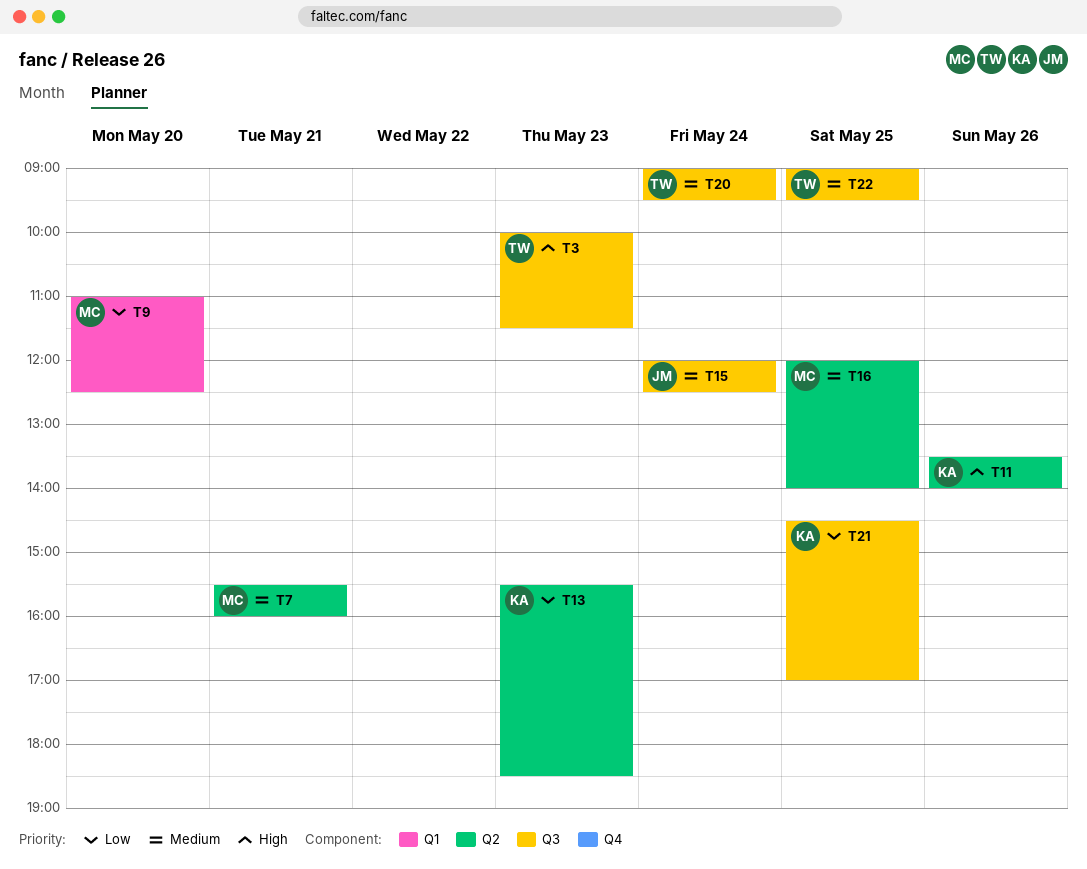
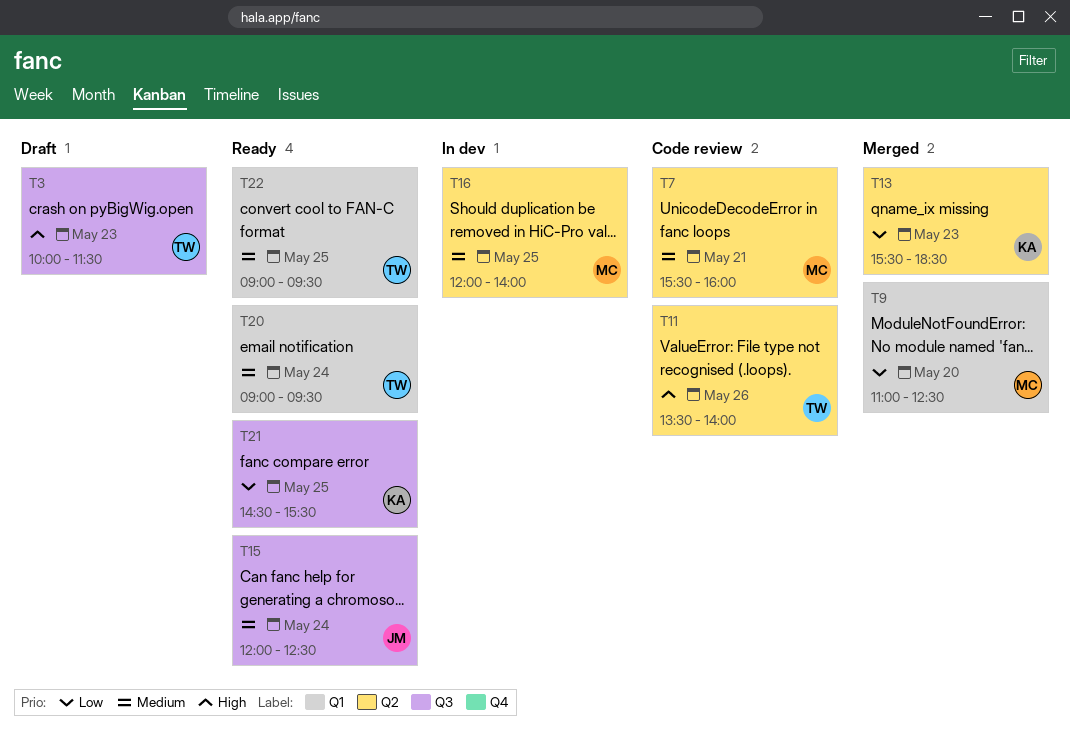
T11, owner: KA -> TW
T20, label: Q3 -> Q1
T21, ends: 17:00 -> 15:30
T22, label: Q3 -> Q1

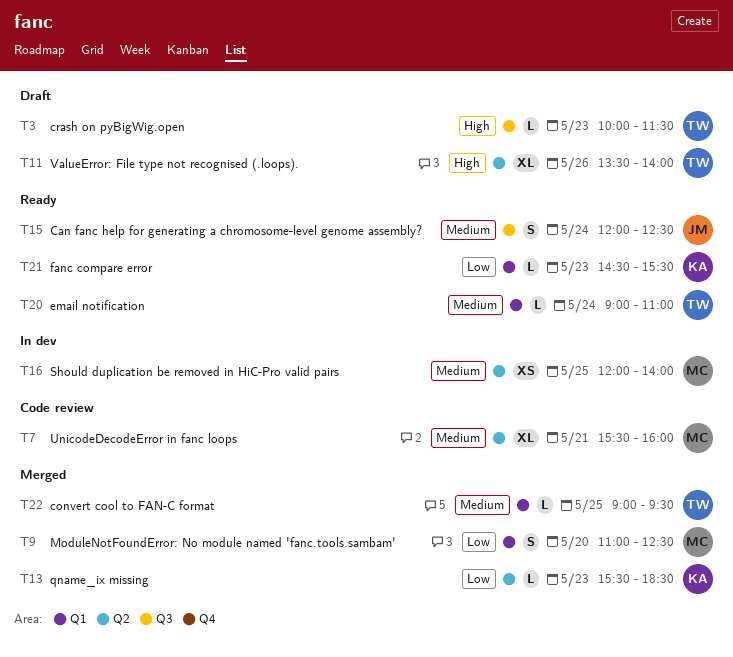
T11, status: Code review -> Draft
T20, ends: 09:30 -> 11:00
T21, label: Q3 -> Q1
T21, day: May 25 -> May 23
T22, status: Ready -> Merged

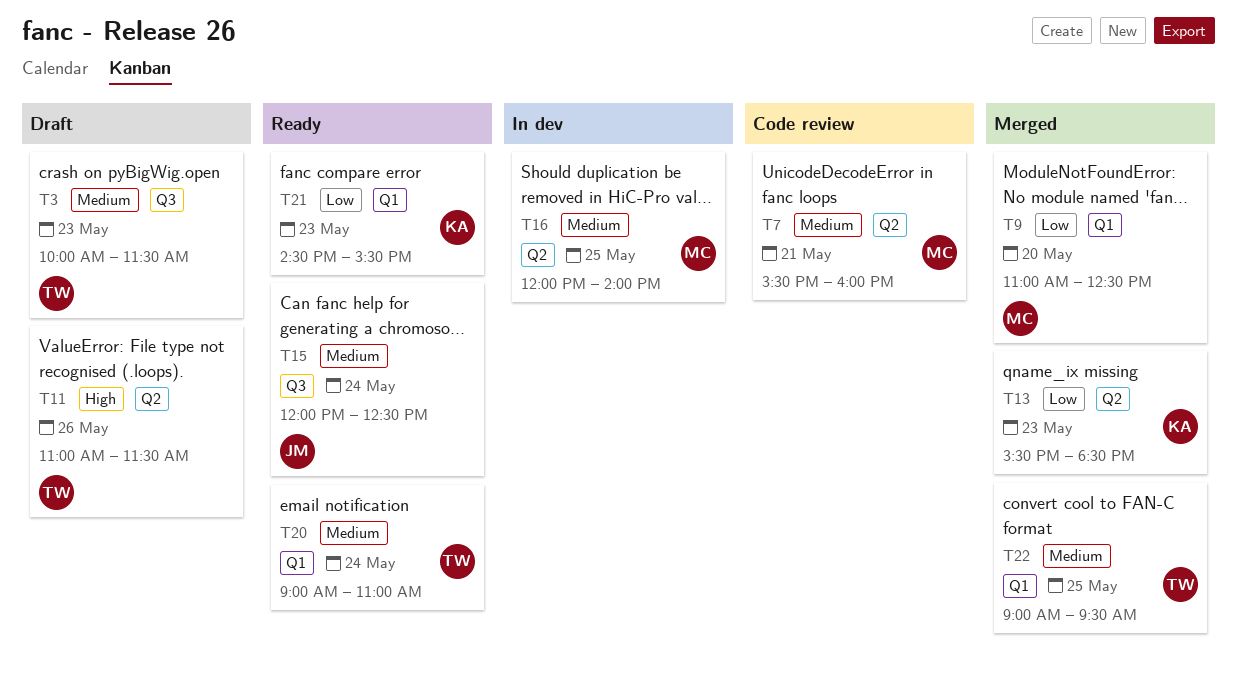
T3, priority: High -> Medium
T11, begins: 13:30 -> 11:00
T11, ends: 14:00 -> 11:30

